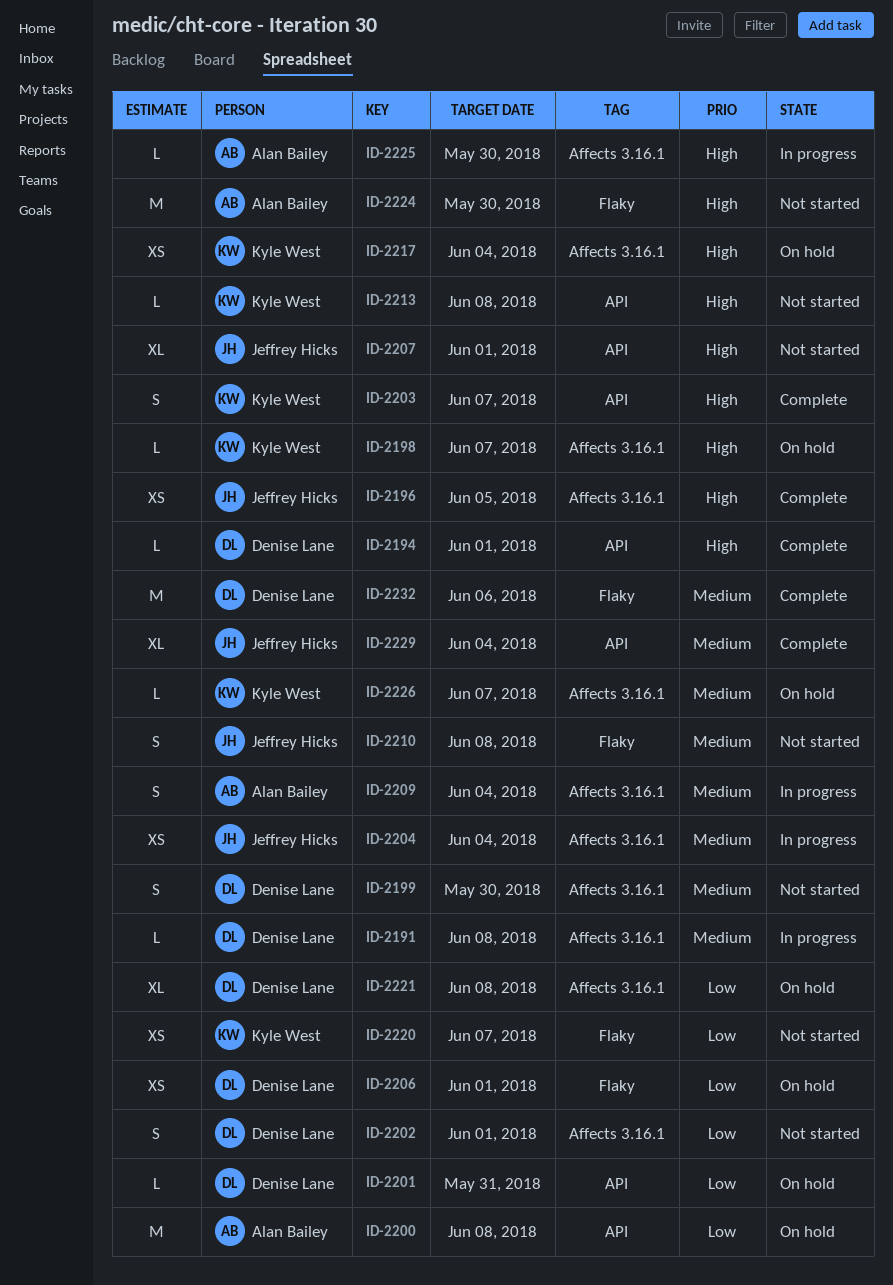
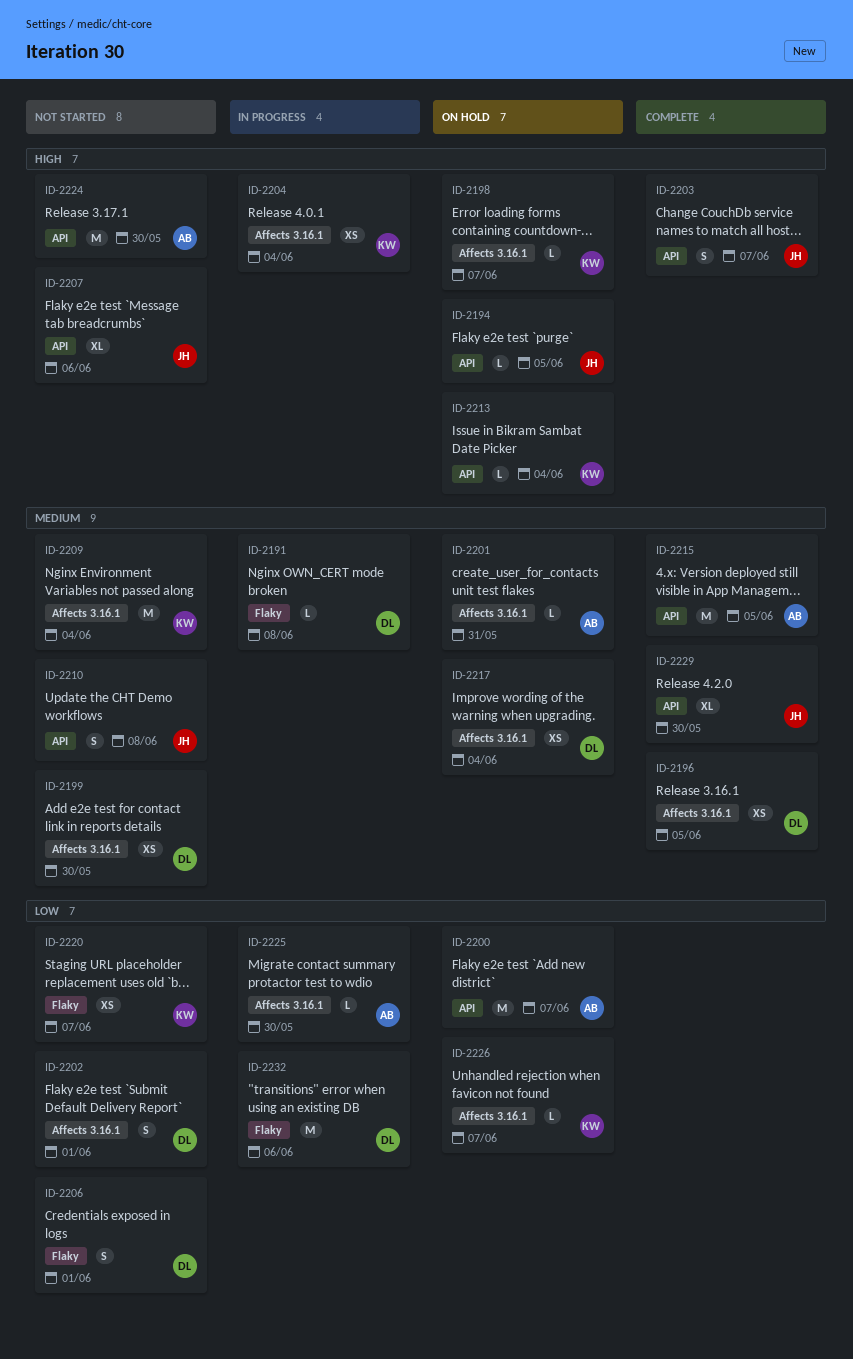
ID-2191, label: Affects 3.16.1 -> Flaky
ID-2194, status: Complete -> On hold
ID-2194, owner: Denise Lane -> Jeffrey Hicks
ID-2194, due: Jun 1 -> Jun 5
ID-2196, owner: Jeffrey Hicks -> Denise Lane
ID-2196, priority: High -> Medium
ID-2199, estimate: S -> XS
ID-2200, due: Jun 8 -> Jun 7
ID-2201, owner: Denise Lane -> Alan Bailey
ID-2201, priority: Low -> Medium
ID-2201, label: API -> Affects 3.16.1
ID-2203, owner: Kyle West -> Jeffrey Hicks
ID-2204, owner: Jeffrey Hicks -> Kyle West
ID-2204, priority: Medium -> High
ID-2206, status: On hold -> Not started
ID-2206, estimate: XS -> S
ID-2207, due: Jun 1 -> Jun 6
ID-2209, status: In progress -> Not started
ID-2209, owner: Alan Bailey -> Kyle West
ID-2209, estimate: S -> M
ID-2210, label: Flaky -> API
ID-2213, status: Not started -> On hold
ID-2213, due: Jun 8 -> Jun 4
ID-2215: none -> present
ID-2217, owner: Kyle West -> Denise Lane
ID-2217, priority: High -> Medium
ID-2221: present -> none
ID-2224, label: Flaky -> API
ID-2225, priority: High -> Low
ID-2226, priority: Medium -> Low
ID-2229, due: Jun 4 -> May 30
ID-2232, status: Complete -> In progress
ID-2232, priority: Medium -> Low

